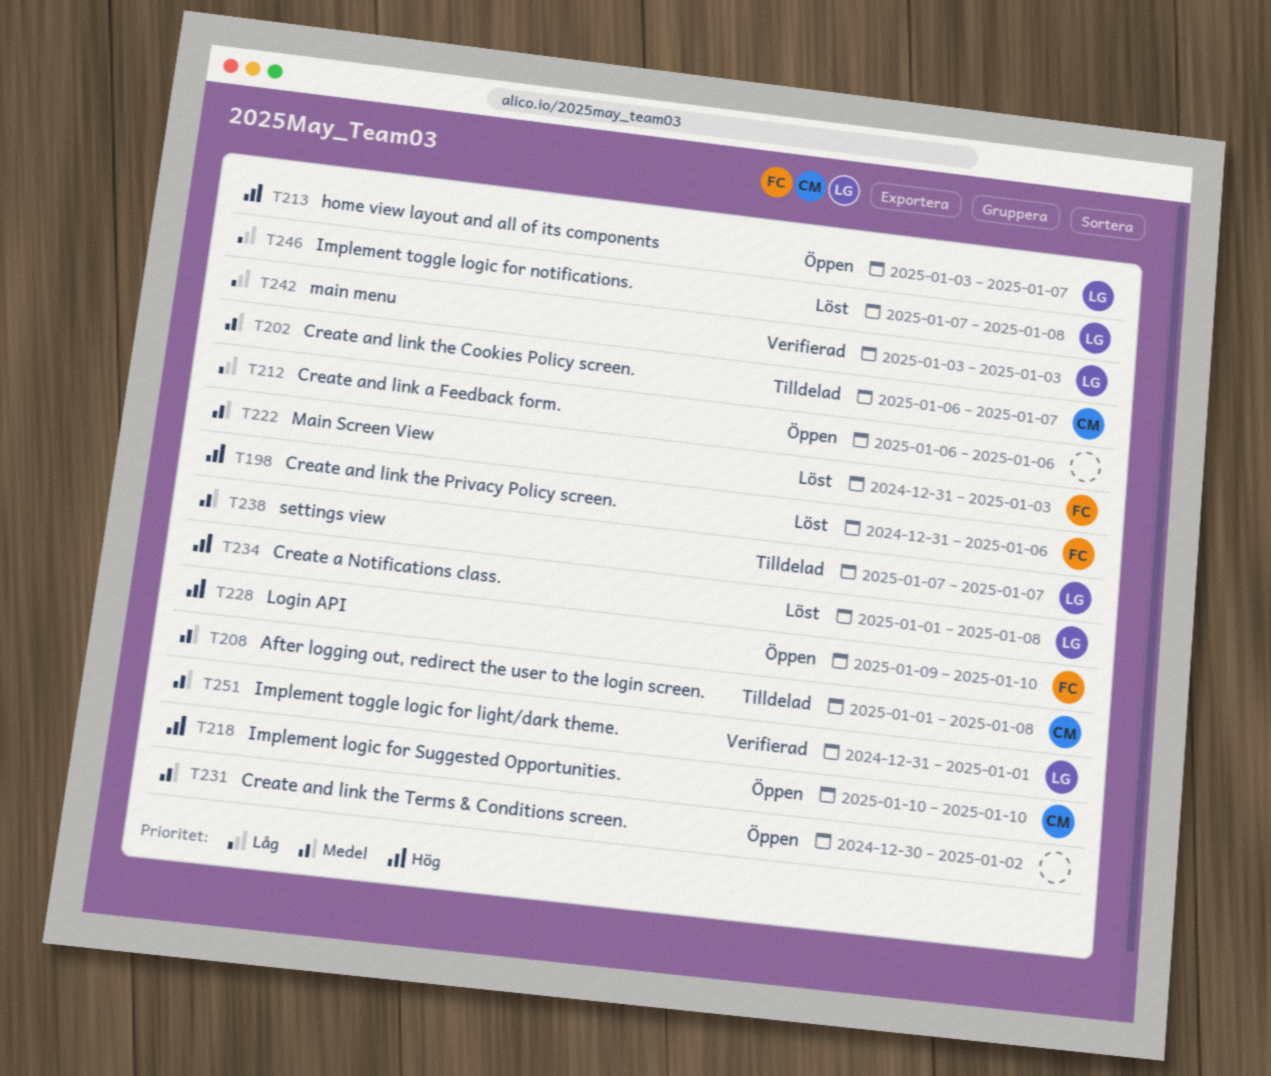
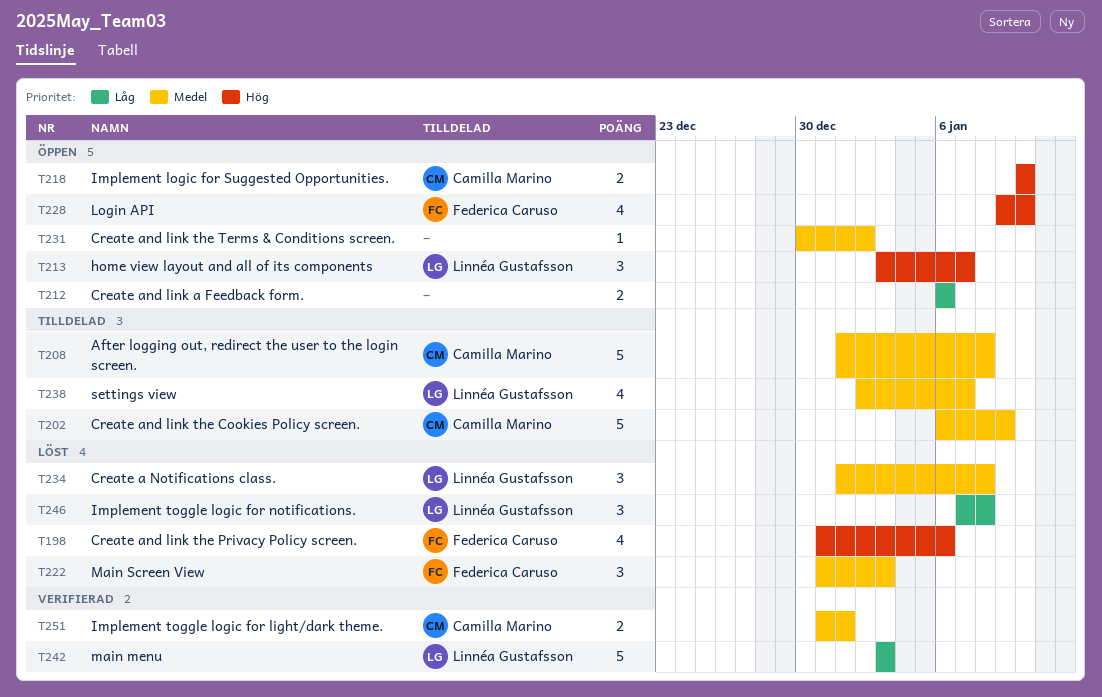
T202, due: Jan 7 -> Jan 9
T234, priority: Hög -> Medel
T238, start: Jan 7 -> Jan 2
T251, owner: Linnéa Gustafsson -> Camilla Marino

